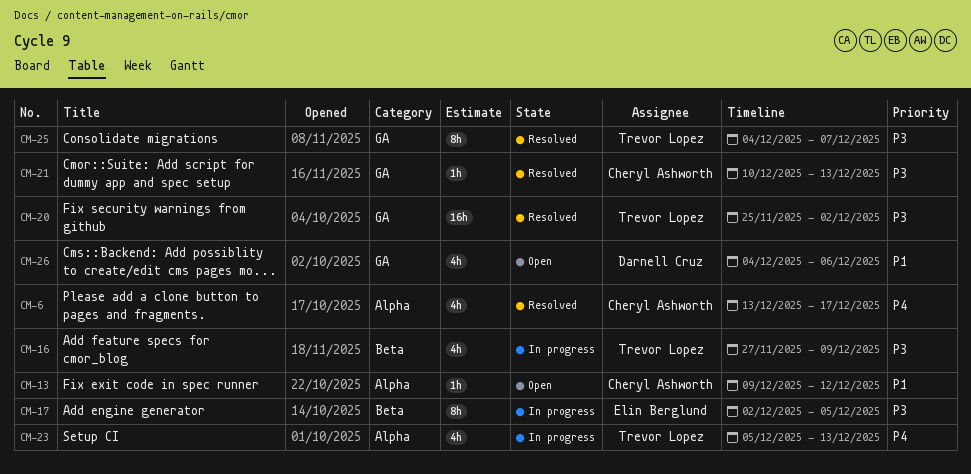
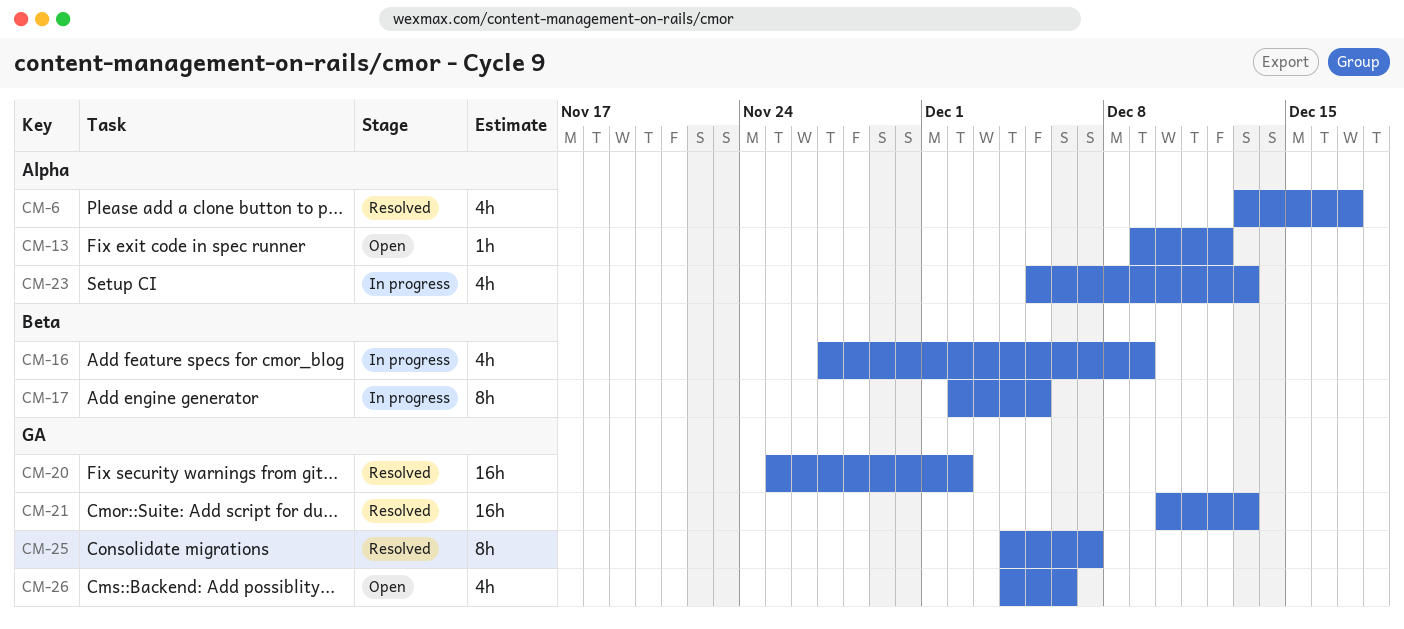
CM-21, estimate: 1h -> 16h

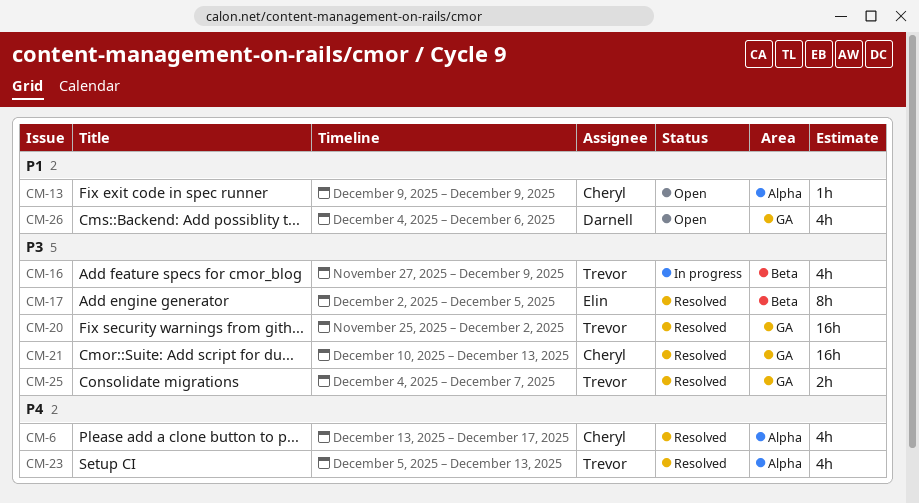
CM-13, due: Dec 12 -> Dec 9
CM-17, status: In progress -> Resolved
CM-23, status: In progress -> Resolved
CM-25, estimate: 8h -> 2h

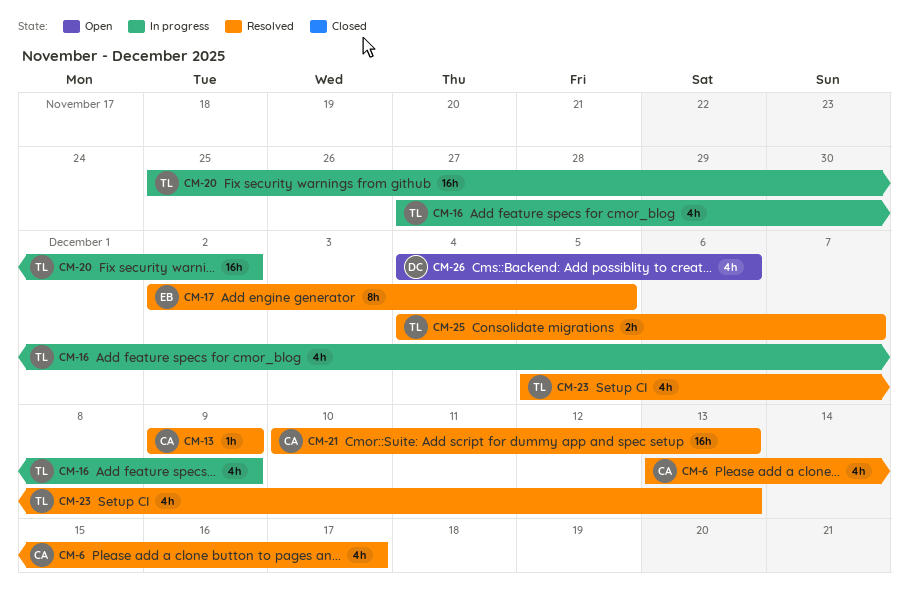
CM-13, status: Open -> Resolved
CM-20, status: Resolved -> In progress

